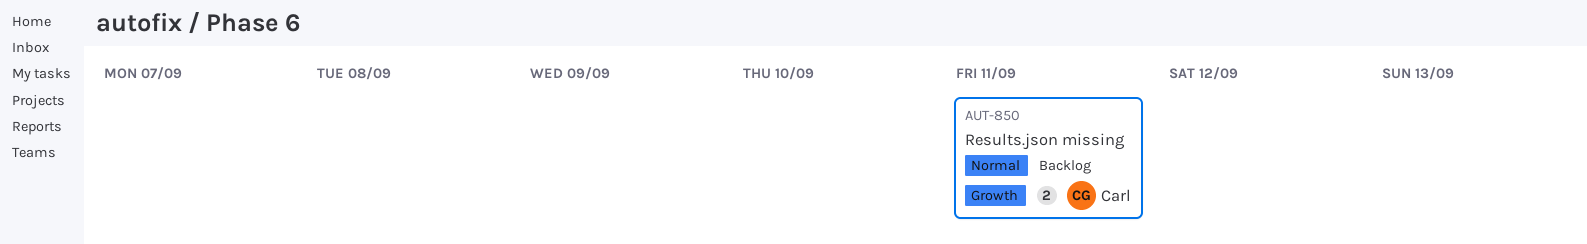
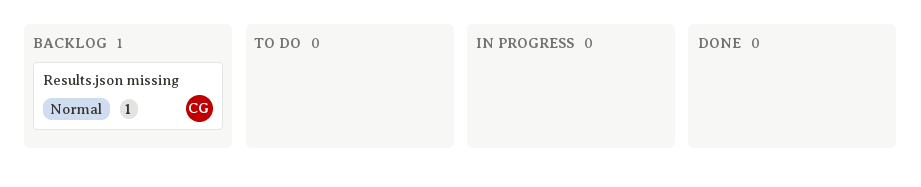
Results.json missing, estimate: 2 -> 1

